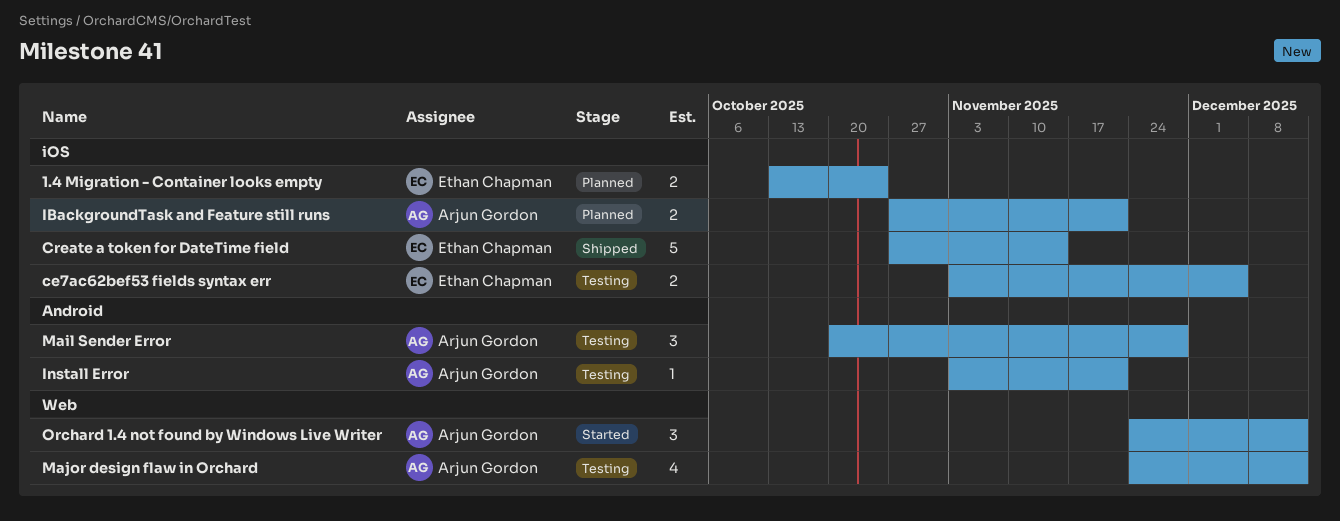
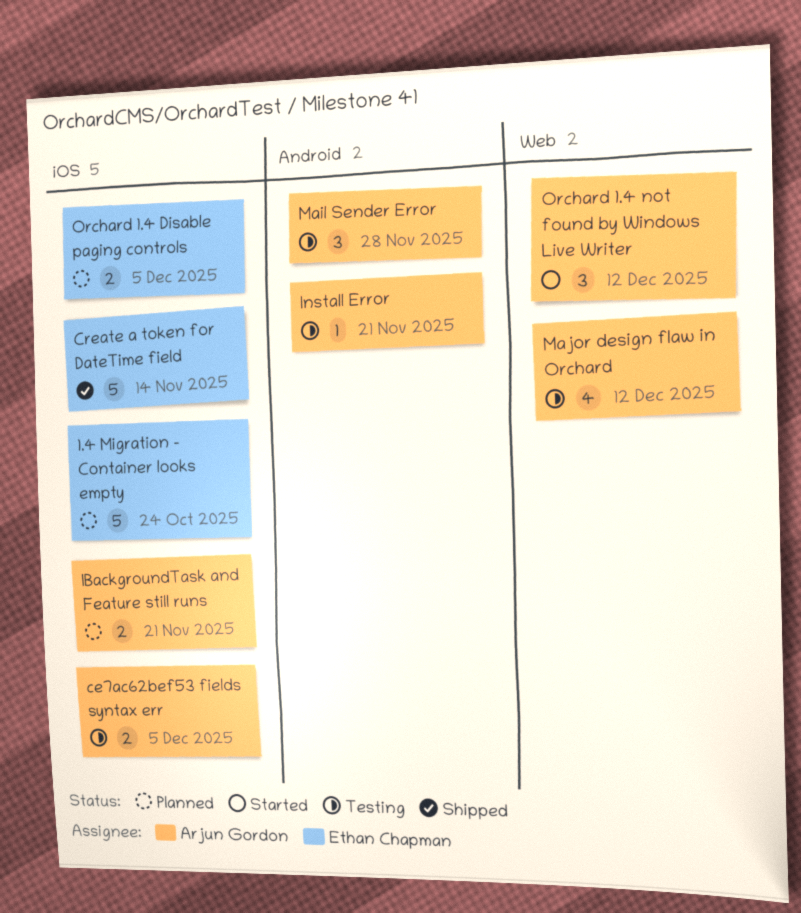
1.4 Migration - Container looks empty, estimate: 2 -> 5
ce7ac62bef53 fields syntax err, owner: Ethan Chapman -> Arjun Gordon
Orchard 1.4 Disable paging controls: none -> present

